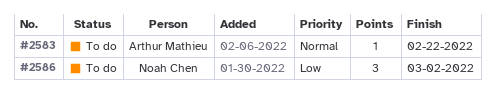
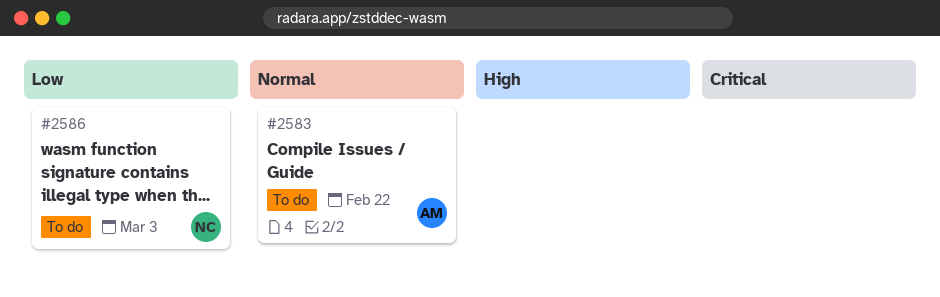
#2586, due: Mar 2 -> Mar 3

